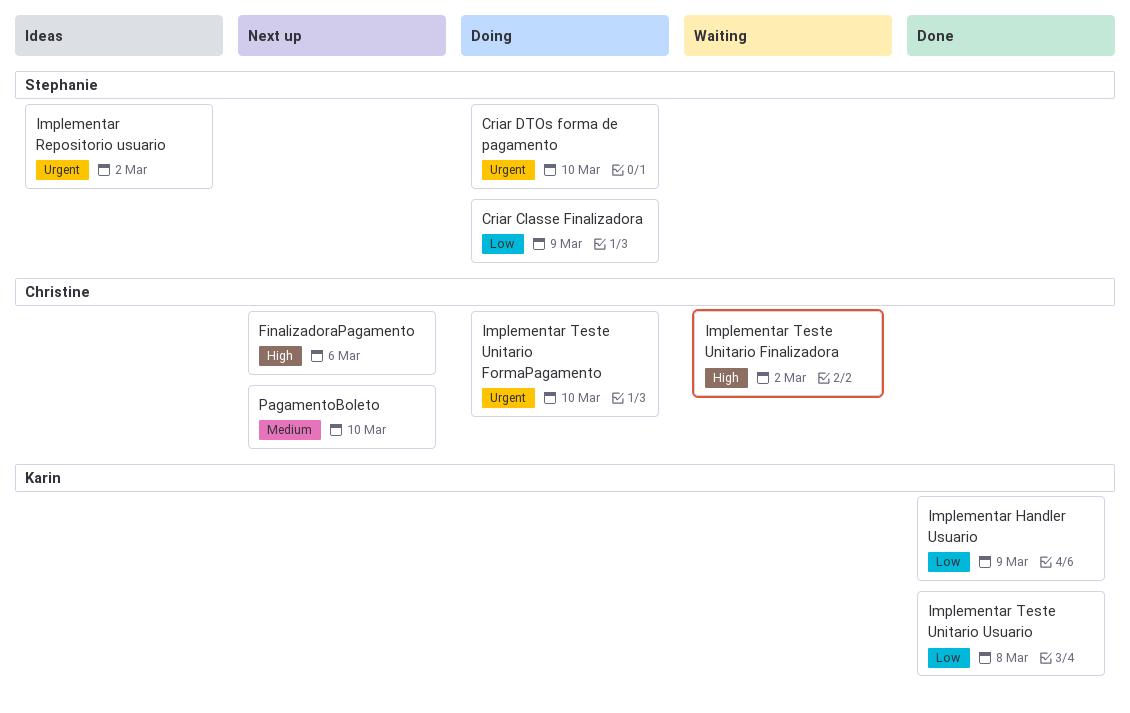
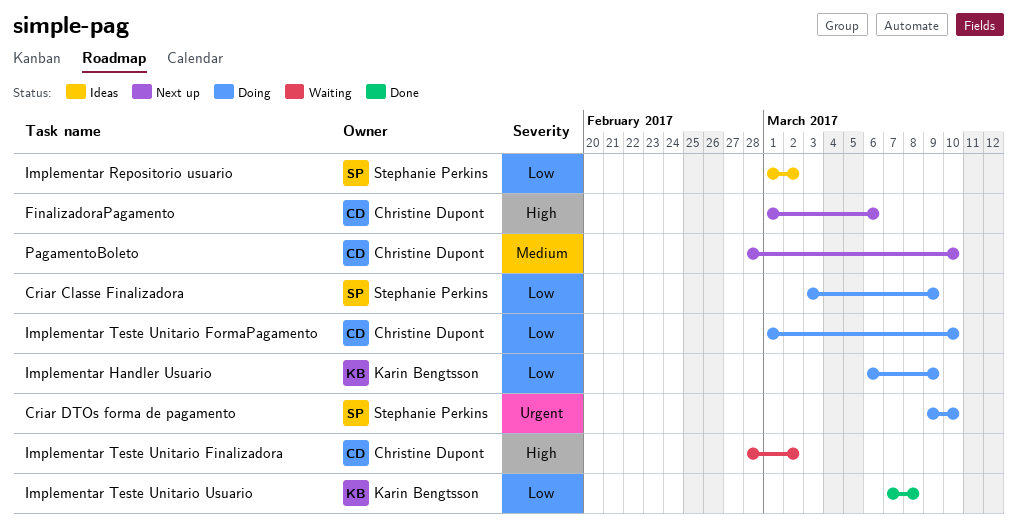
Implementar Handler Usuario, status: Done -> Doing
Implementar Repositorio usuario, priority: Urgent -> Low
Implementar Teste Unitario FormaPagamento, priority: Urgent -> Low

